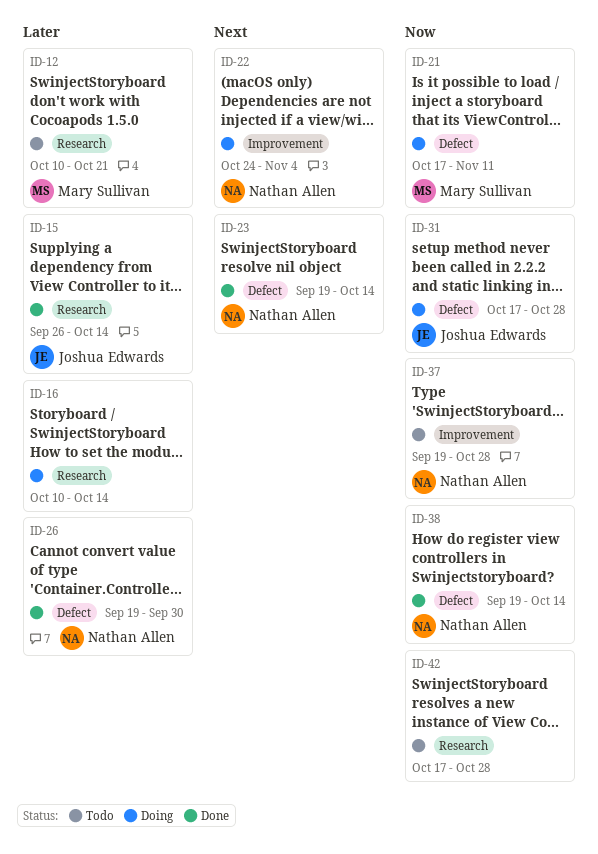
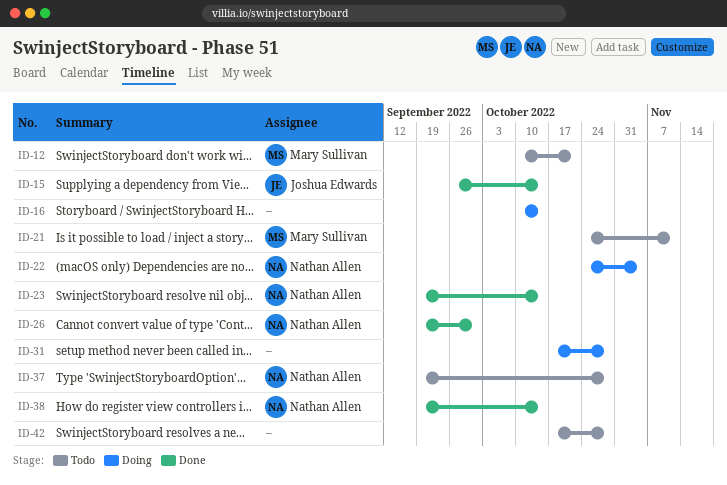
ID-21, status: Doing -> Todo
ID-21, start: Oct 17 -> Oct 24
ID-31, owner: Joshua Edwards -> none

